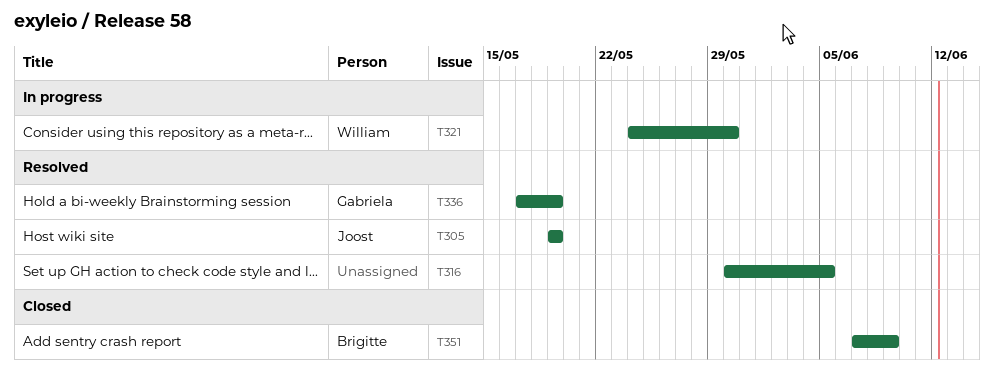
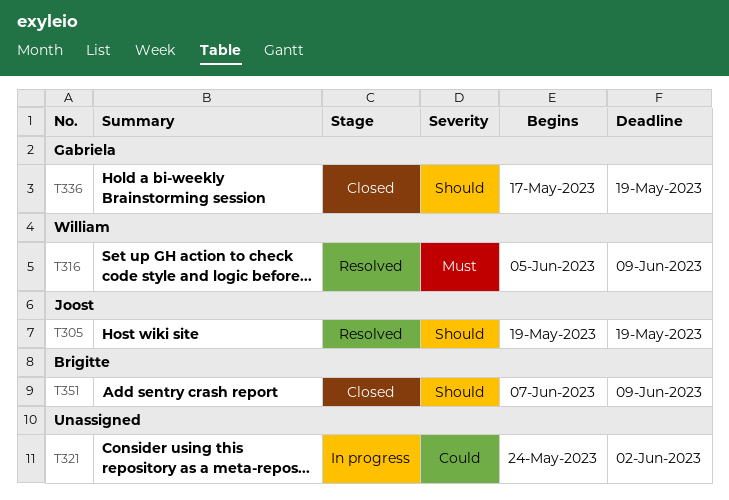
T316, owner: none -> William
T316, start: May 30 -> Jun 5
T316, due: Jun 5 -> Jun 9
T321, owner: William -> none
T321, due: May 30 -> Jun 2
T336, status: Resolved -> Closed

